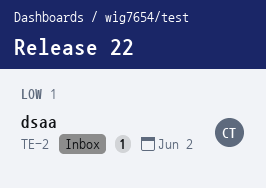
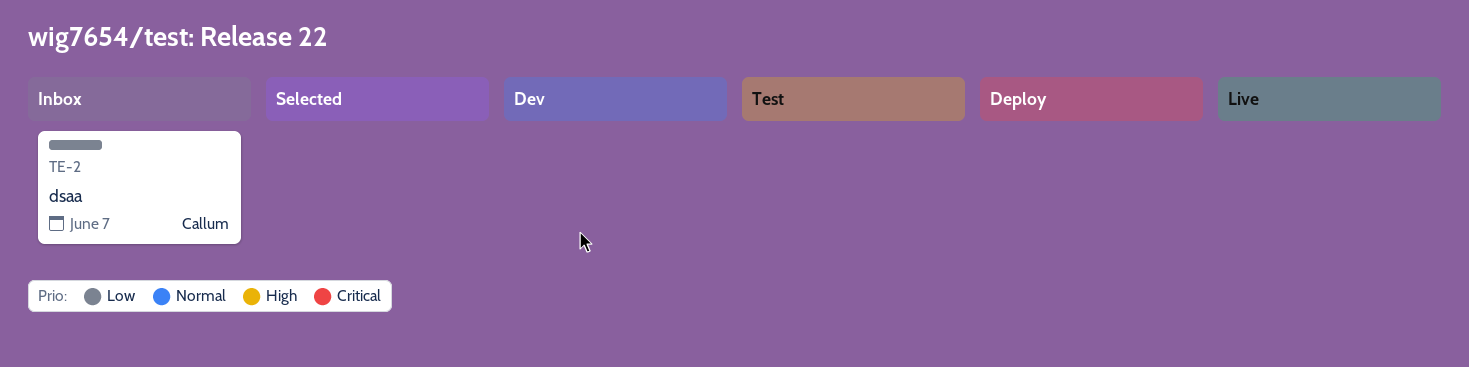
TE-2, due: Jun 2 -> Jun 7

